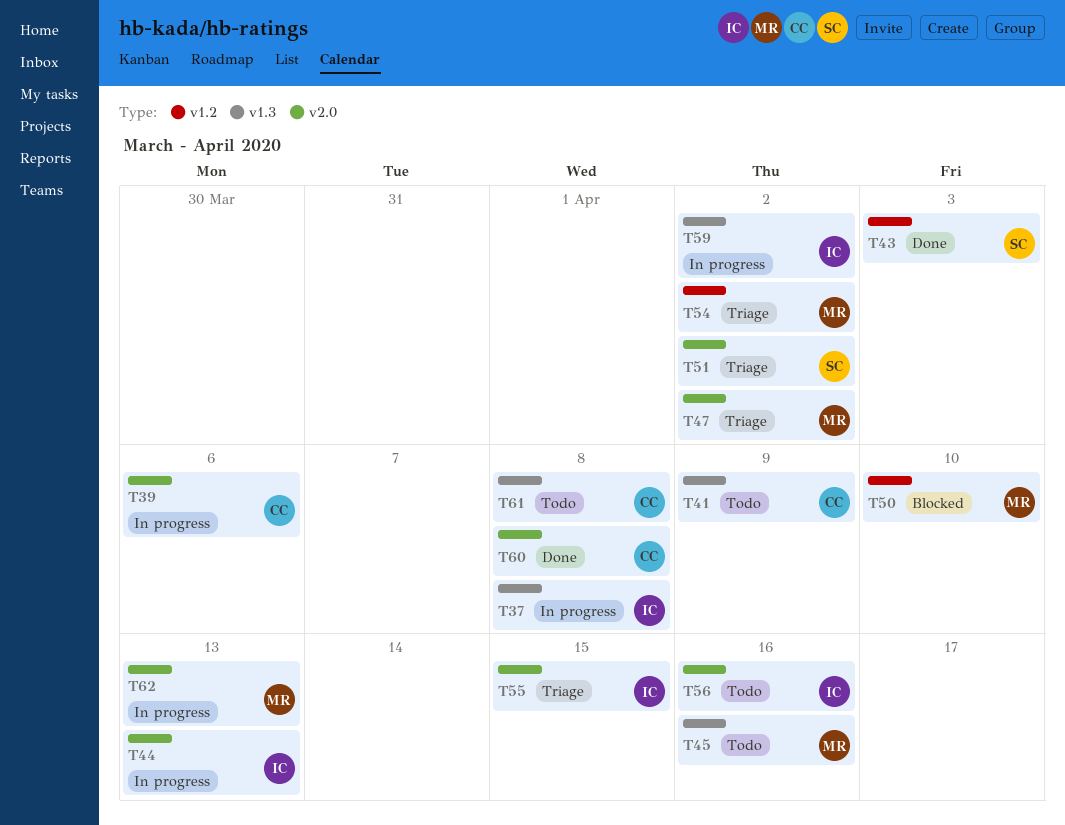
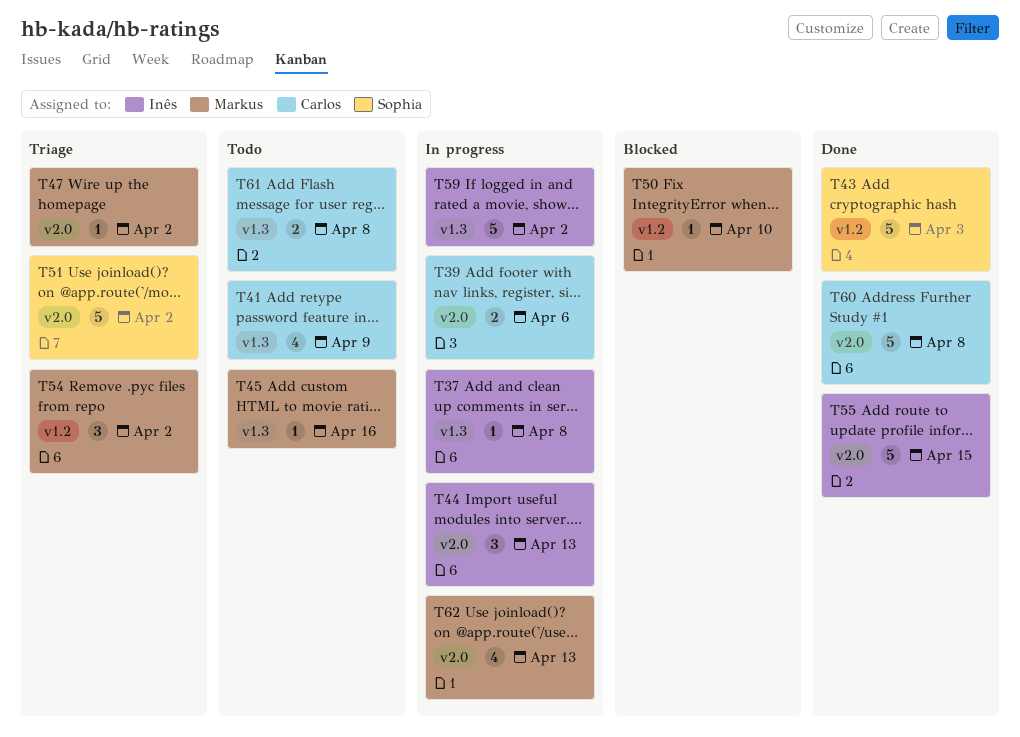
T55, status: Triage -> Done
T56: present -> none

